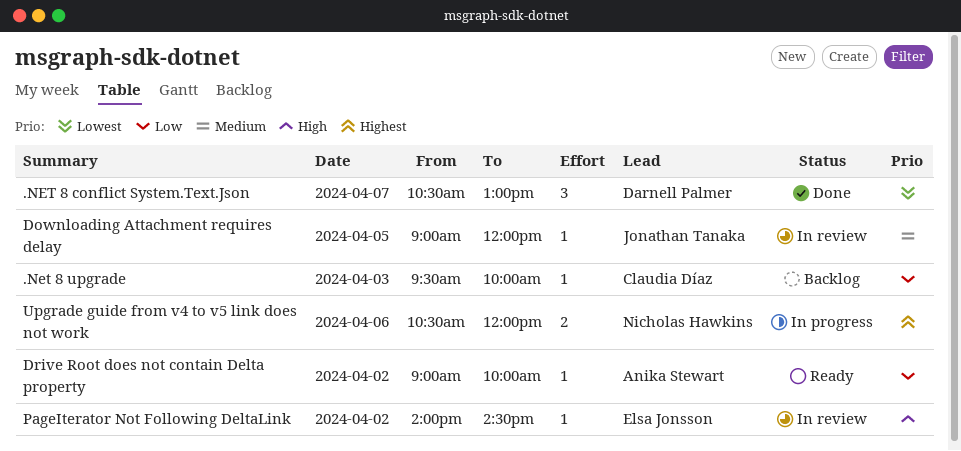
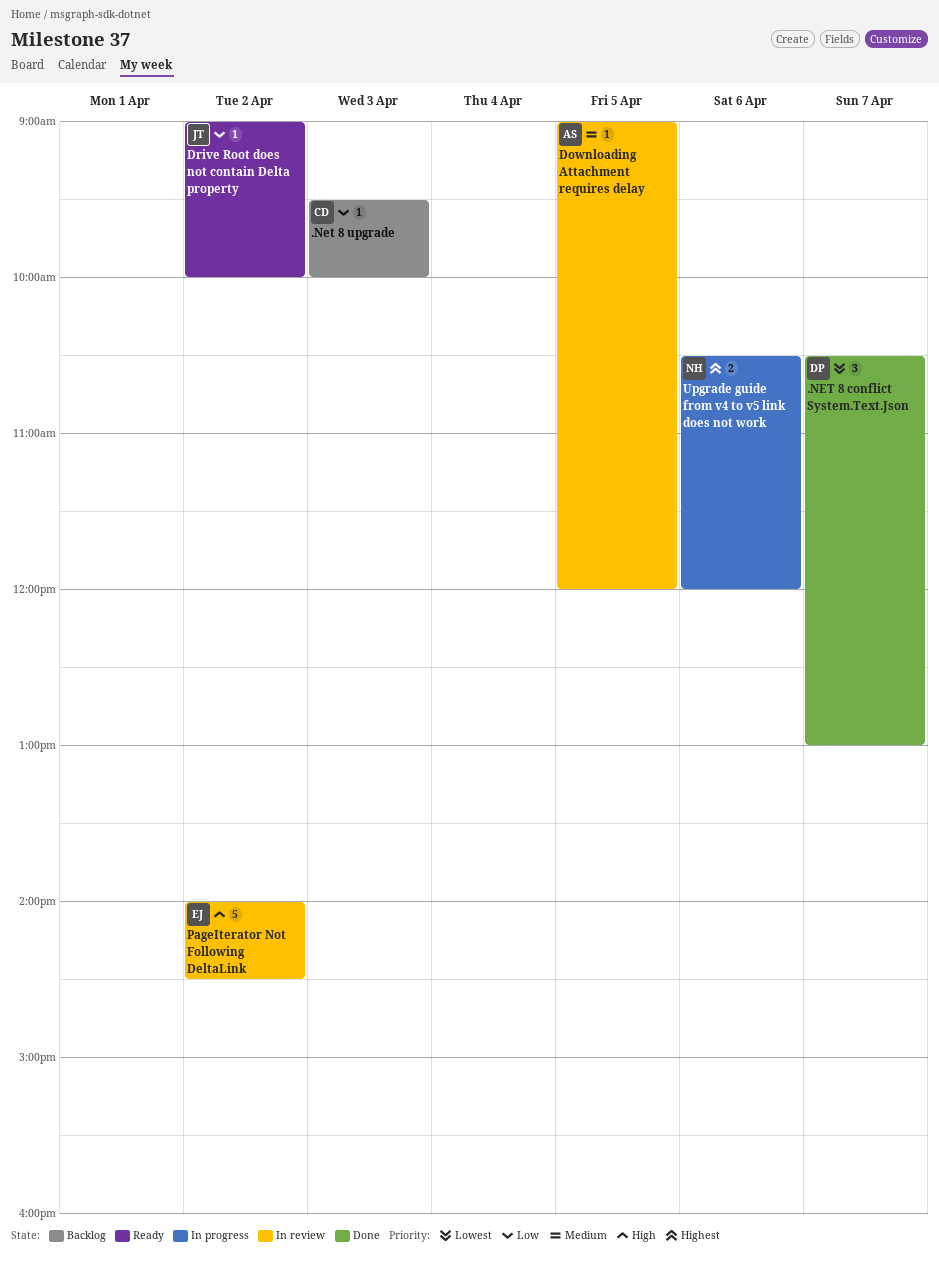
Downloading Attachment requires delay, owner: Jonathan Tanaka -> Anika Stewart
Drive Root does not contain Delta property, owner: Anika Stewart -> Jonathan Tanaka
PageIterator Not Following DeltaLink, estimate: 1 -> 5

